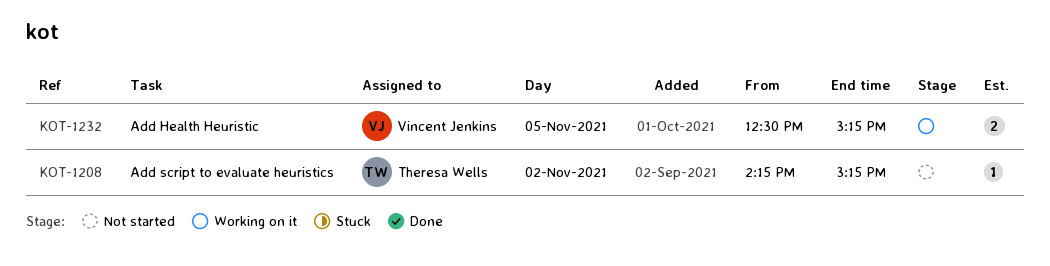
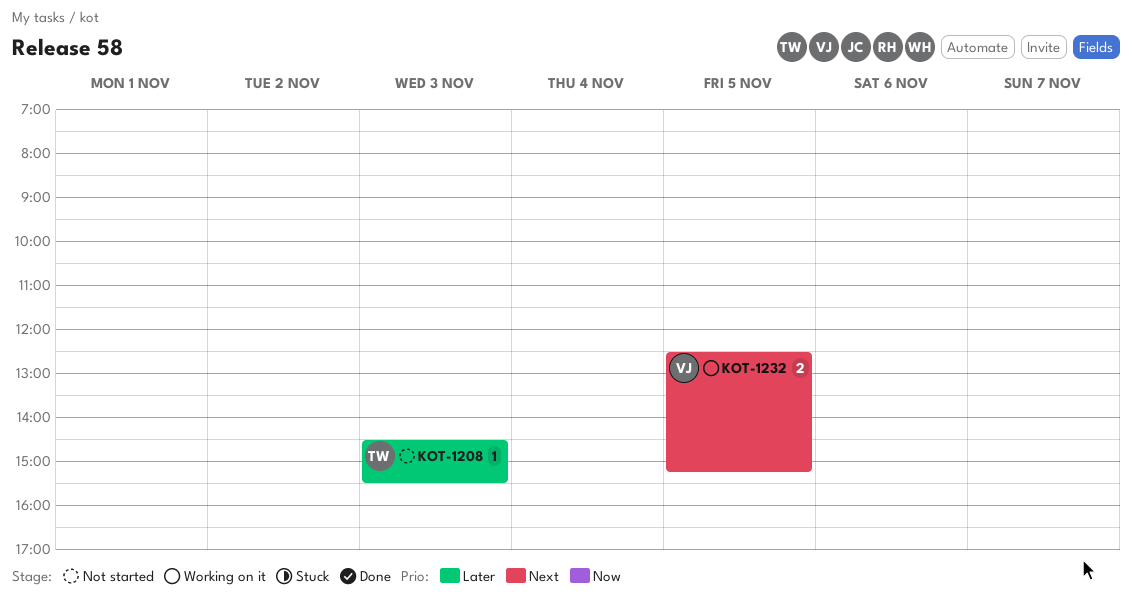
KOT-1208, day: Nov 2 -> Nov 3
KOT-1208, begins: 14:15 -> 14:30
KOT-1208, ends: 15:15 -> 15:30

